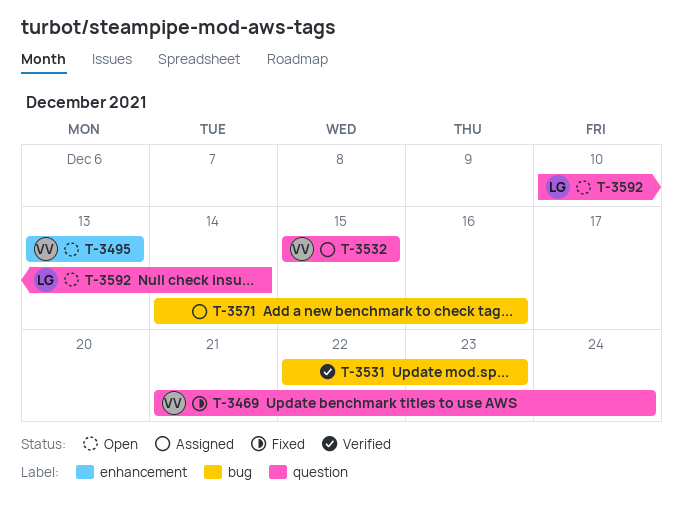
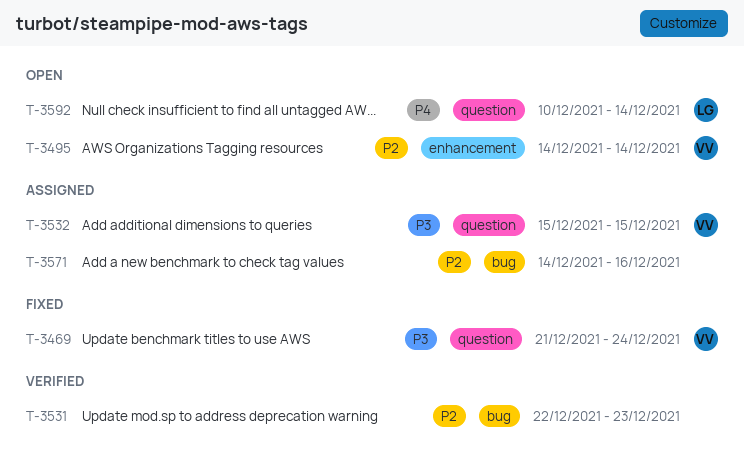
T-3495, start: Dec 13 -> Dec 14
T-3495, due: Dec 13 -> Dec 14

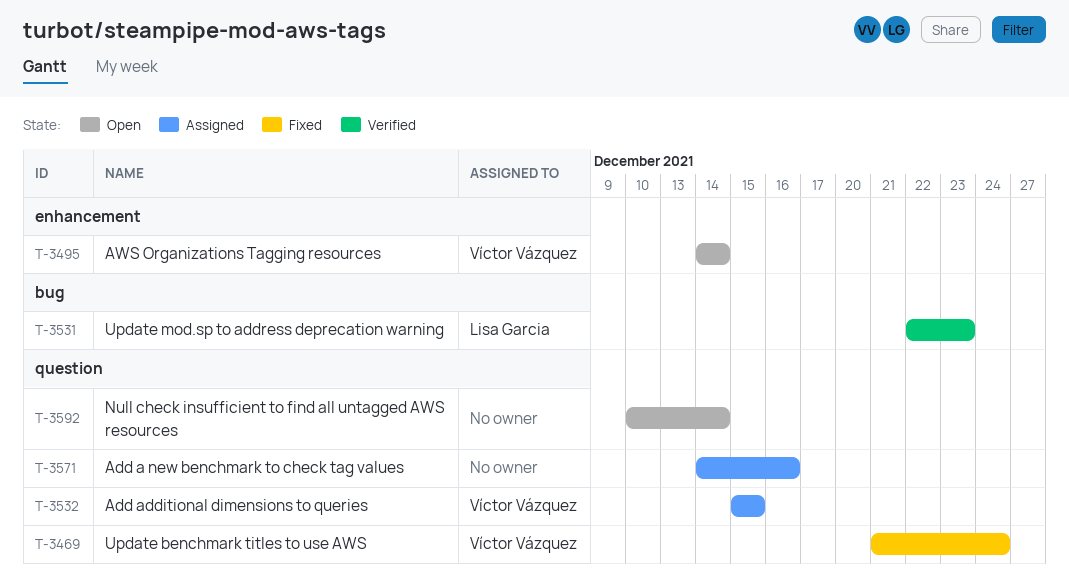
T-3531, owner: none -> Lisa Garcia
T-3571, label: bug -> question
T-3592, owner: Lisa Garcia -> none

